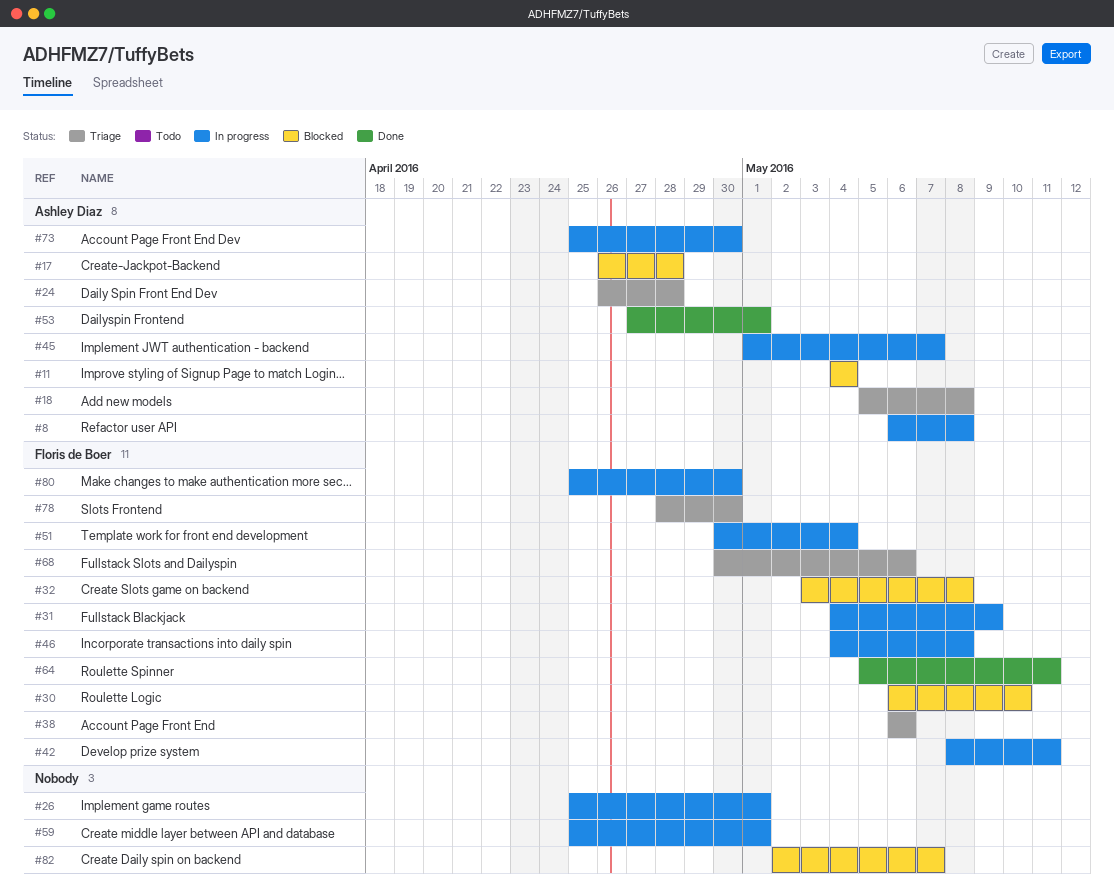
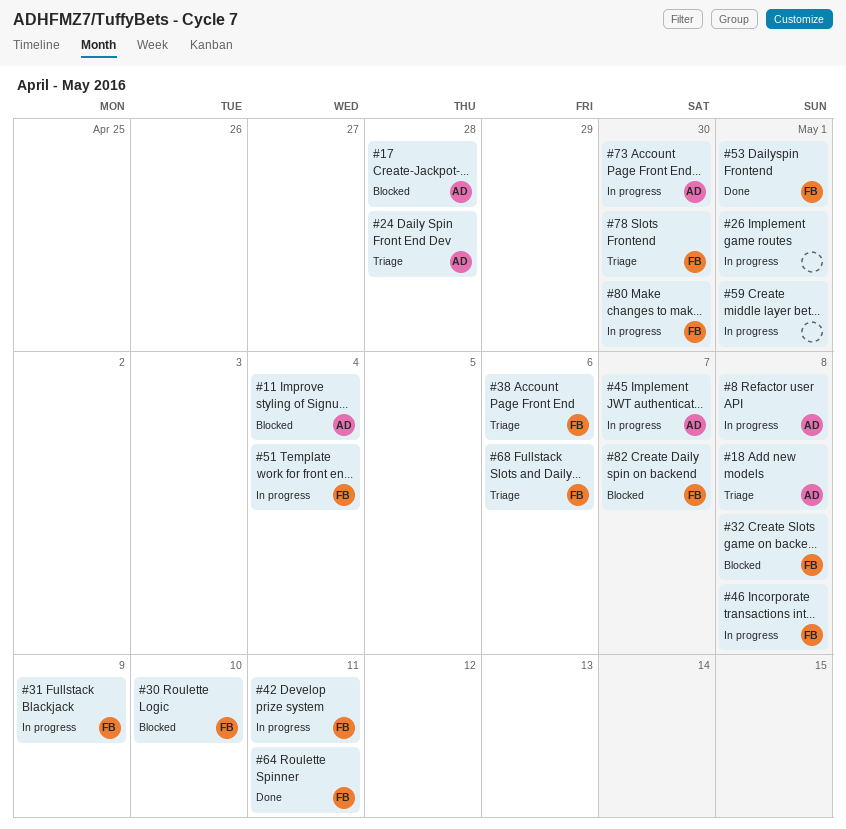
#53, owner: Ashley Diaz -> Floris de Boer
#82, owner: none -> Floris de Boer

